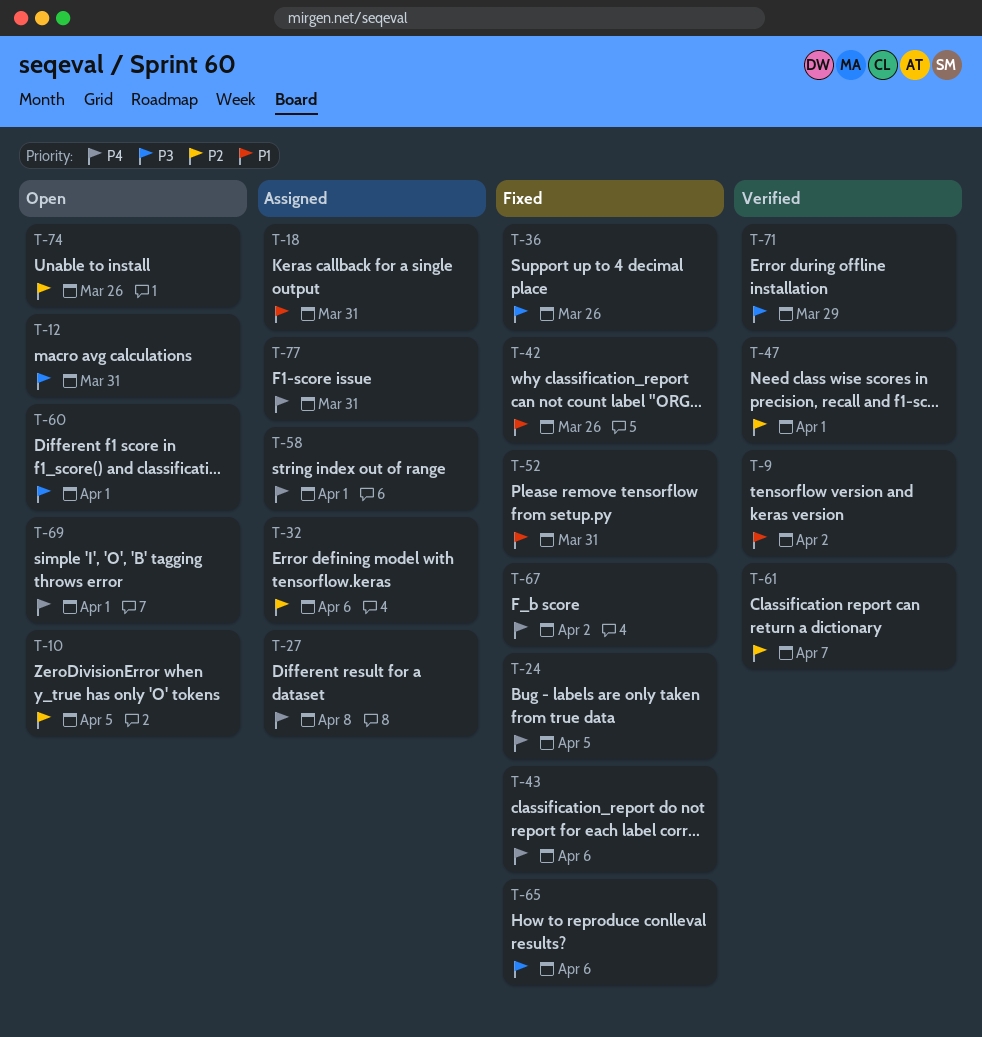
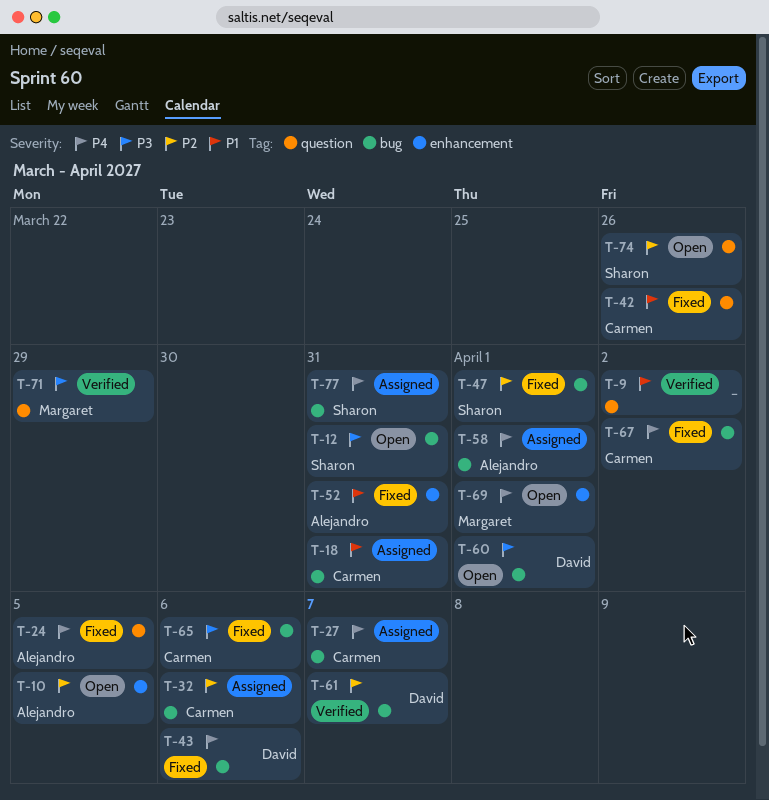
T-27, due: Apr 8 -> Apr 7
T-36: present -> none
T-47, status: Verified -> Fixed

